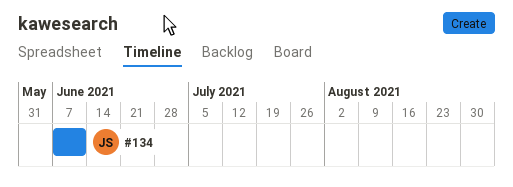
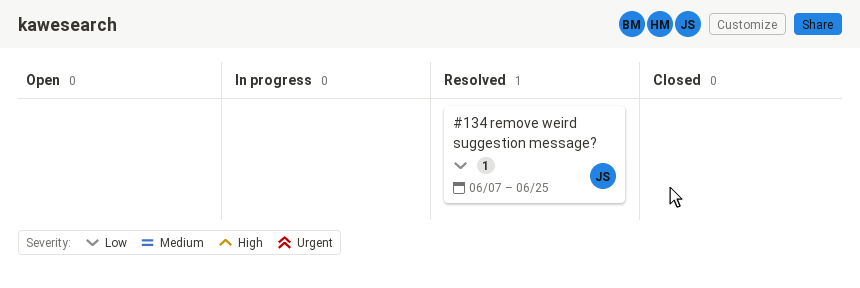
#134, due: Jun 11 -> Jun 25

